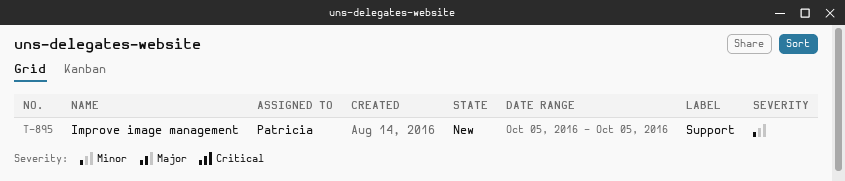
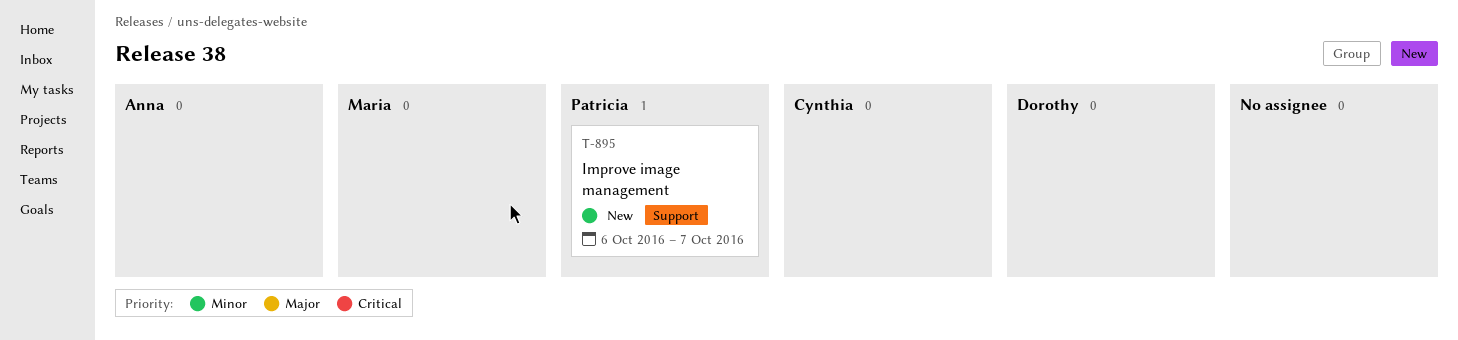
T-895, start: Oct 5 -> Oct 6
T-895, due: Oct 5 -> Oct 7

